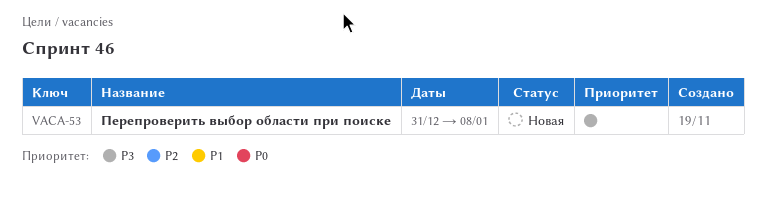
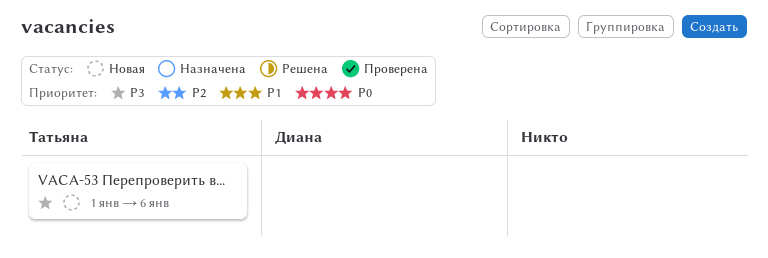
VACA-53, start: Dec 31 -> Jan 1
VACA-53, due: Jan 8 -> Jan 6

